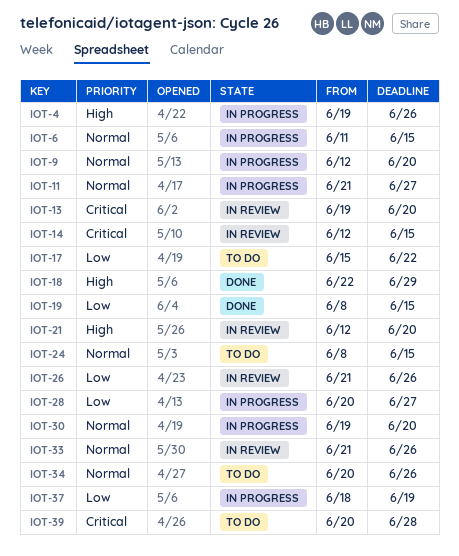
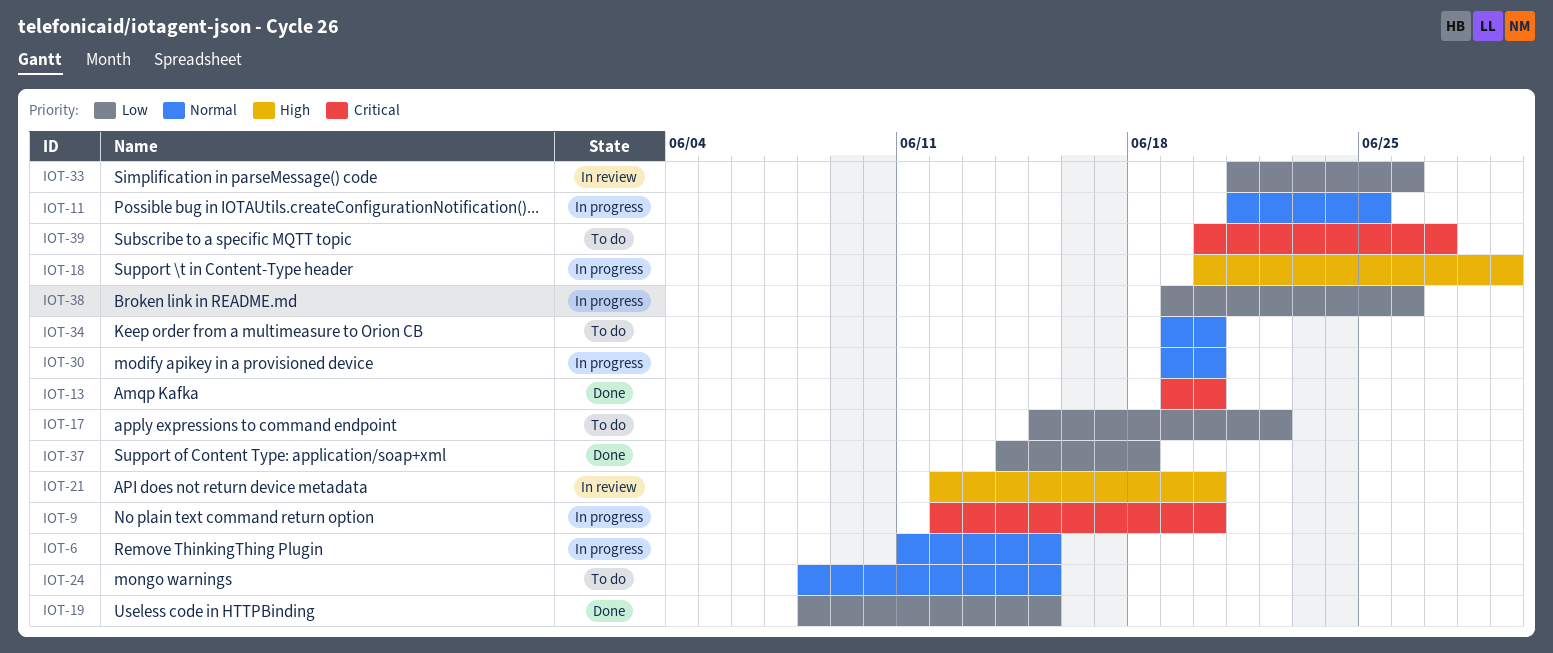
IOT-4: present -> none
IOT-9, priority: Normal -> Critical
IOT-11, due: Jun 27 -> Jun 25
IOT-13, status: In review -> Done
IOT-14: present -> none
IOT-18, status: Done -> In progress
IOT-18, start: Jun 22 -> Jun 20
IOT-26: present -> none
IOT-28: present -> none
IOT-33, priority: Normal -> Low
IOT-34, start: Jun 20 -> Jun 19
IOT-34, due: Jun 26 -> Jun 20
IOT-37, status: In progress -> Done
IOT-37, start: Jun 18 -> Jun 14
IOT-37, due: Jun 19 -> Jun 18
IOT-38: none -> present
IOT-39, due: Jun 28 -> Jun 27

